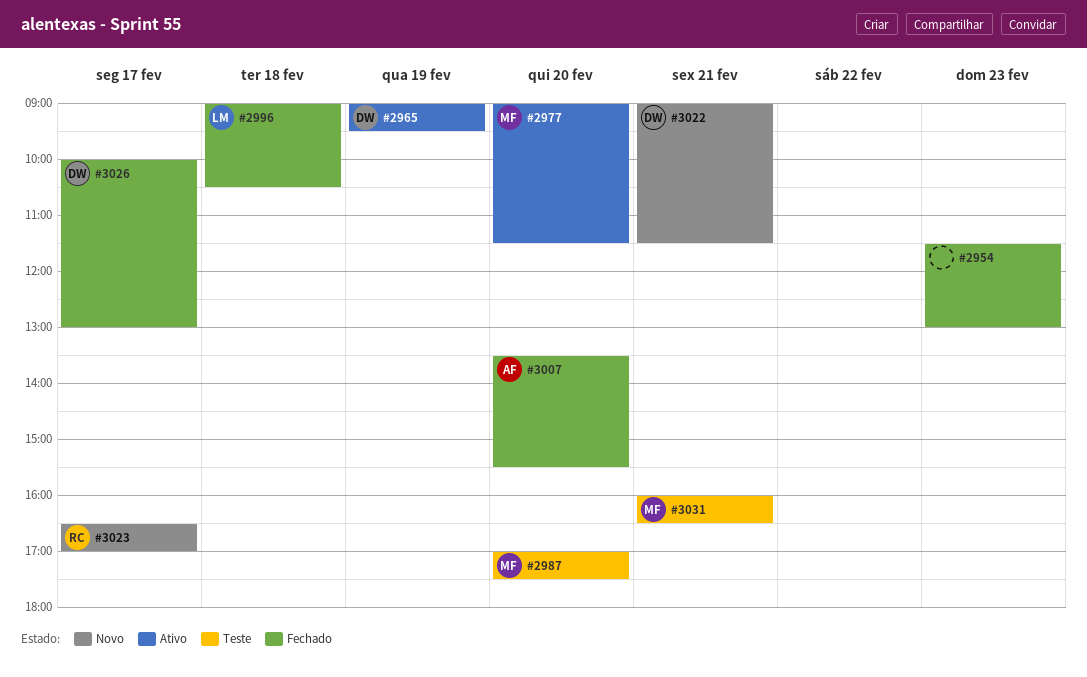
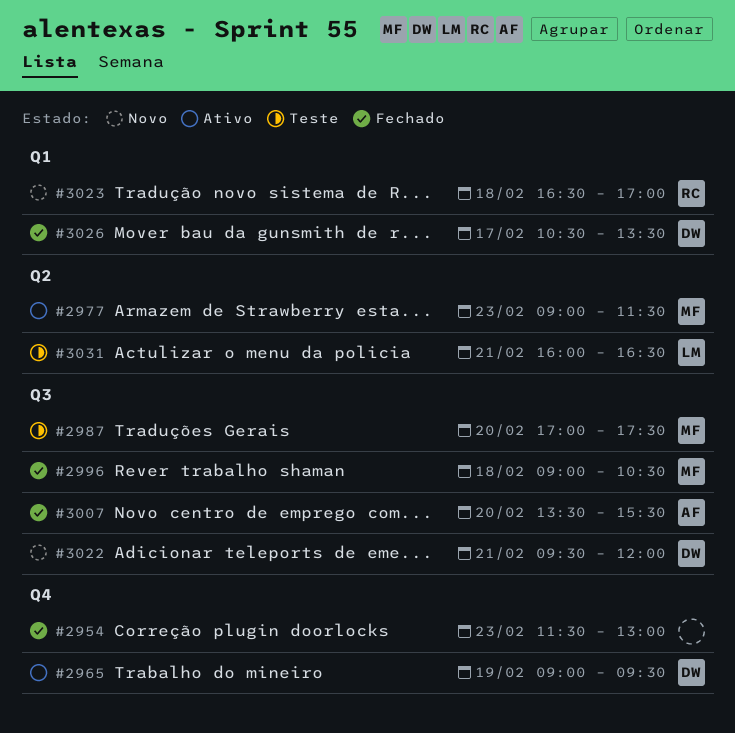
#2977, day: Feb 20 -> Feb 23
#2996, owner: LM -> MF
#3022, begins: 09:00 -> 09:30
#3022, ends: 11:30 -> 12:00
#3023, day: Feb 17 -> Feb 18
#3026, begins: 10:00 -> 10:30
#3026, ends: 13:00 -> 13:30
#3031, owner: MF -> LM

